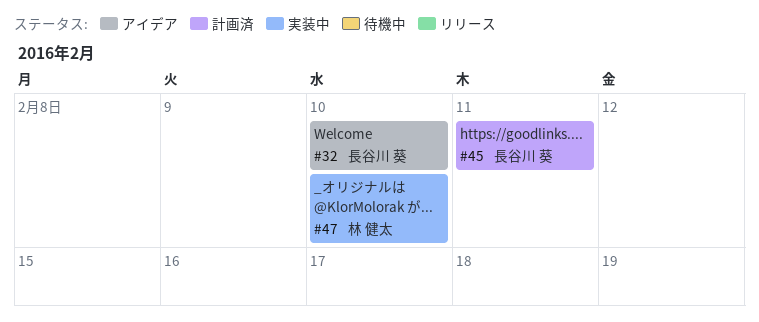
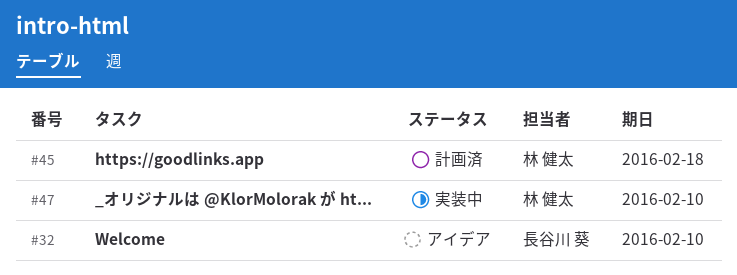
#45, owner: 長谷川 葵 -> 林 健太
#45, due: Feb 11 -> Feb 18

